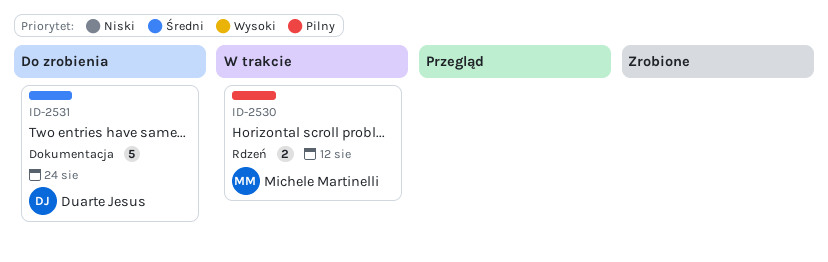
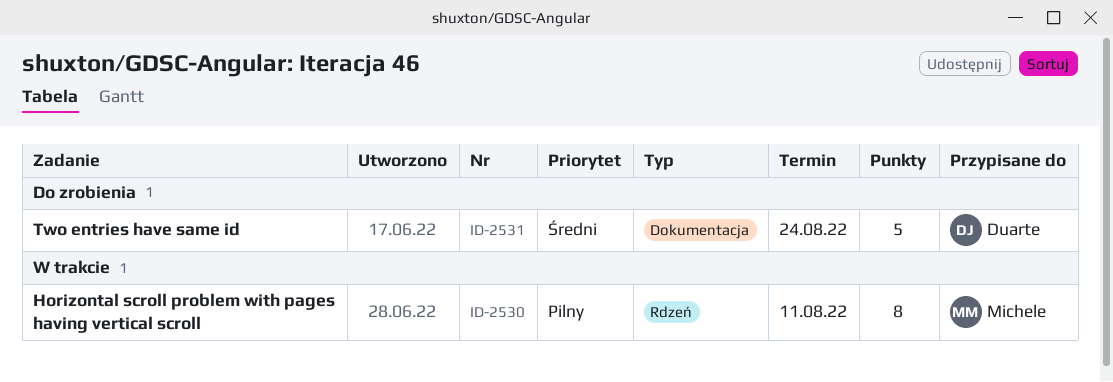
ID-2530, estimate: 2 -> 8
ID-2530, due: Aug 12 -> Aug 11

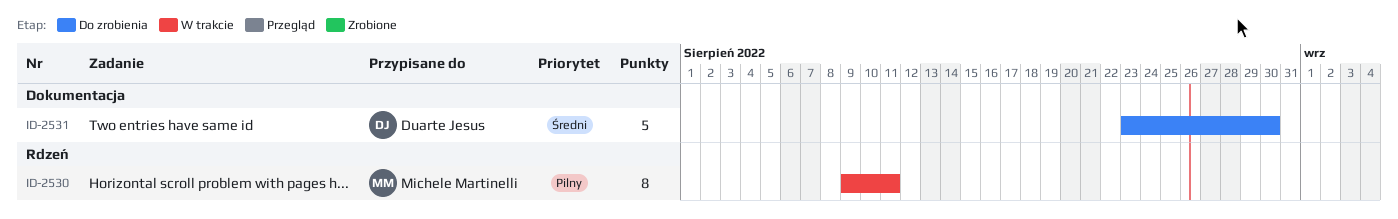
ID-2531, due: Aug 24 -> Aug 30

